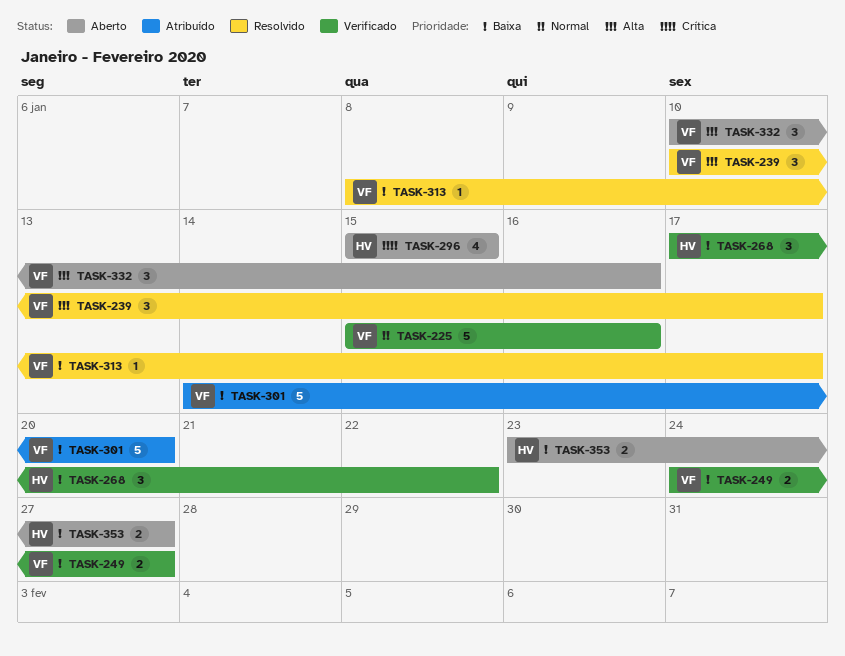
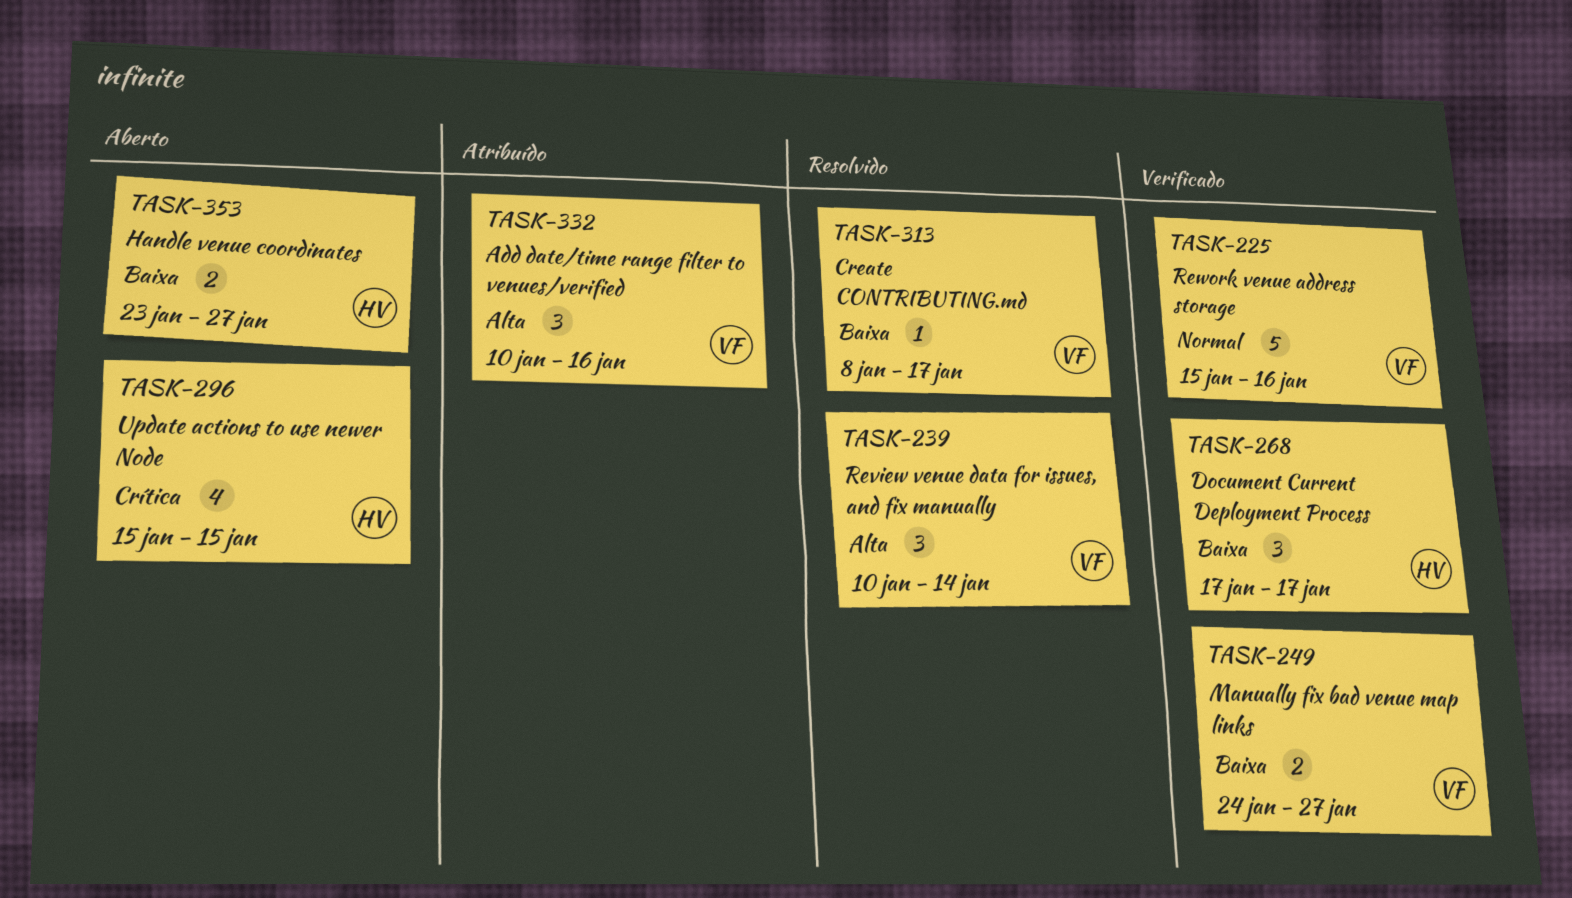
TASK-239, due: Jan 17 -> Jan 14
TASK-268, due: Jan 22 -> Jan 17
TASK-301: present -> none
TASK-332, status: Aberto -> Atribuído

